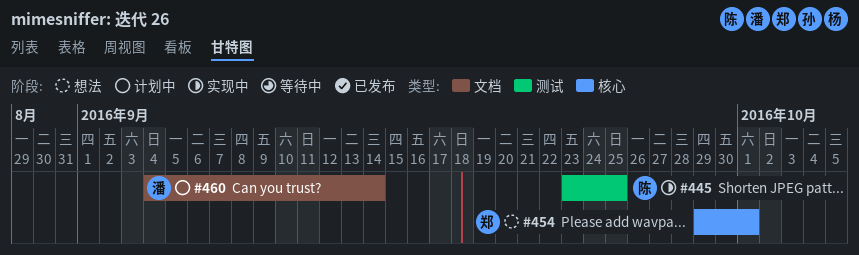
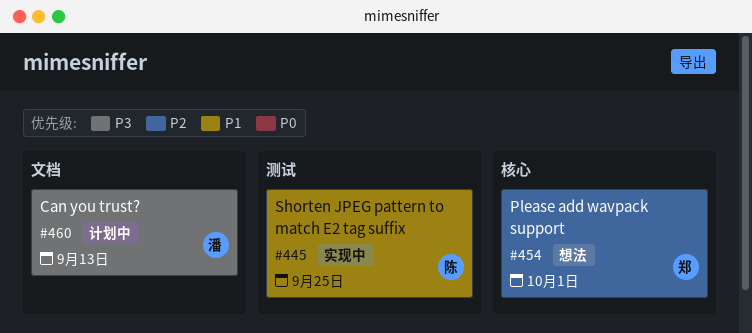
#460, due: Sep 14 -> Sep 13

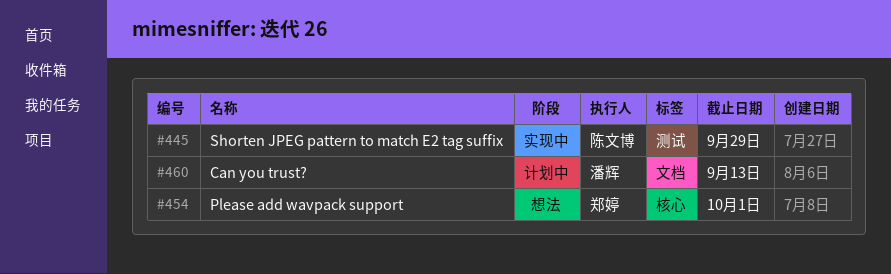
#445, due: Sep 25 -> Sep 29

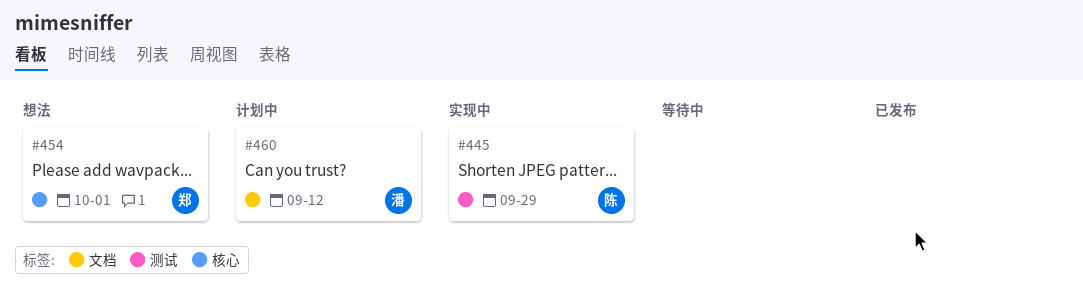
#460, due: Sep 13 -> Sep 12

